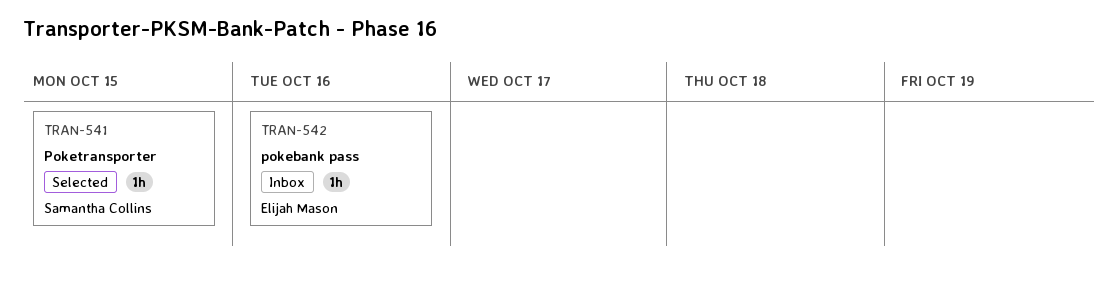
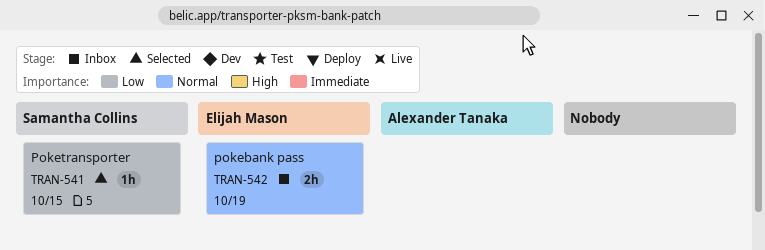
TRAN-542, estimate: 1h -> 2h
TRAN-542, due: Oct 16 -> Oct 19

